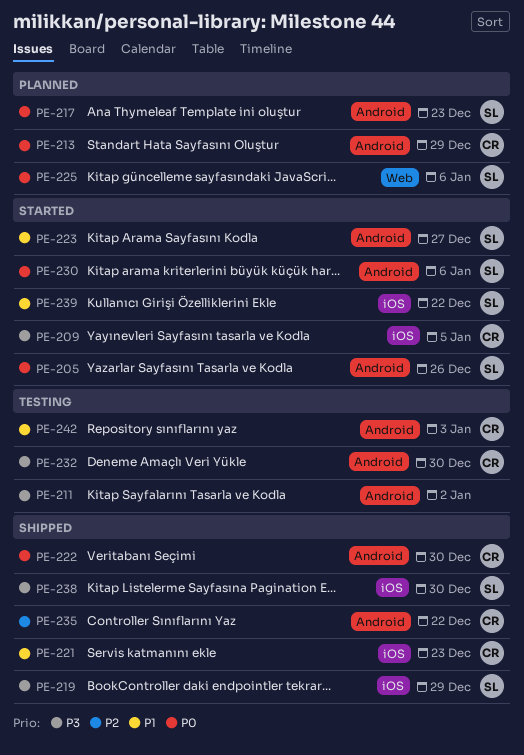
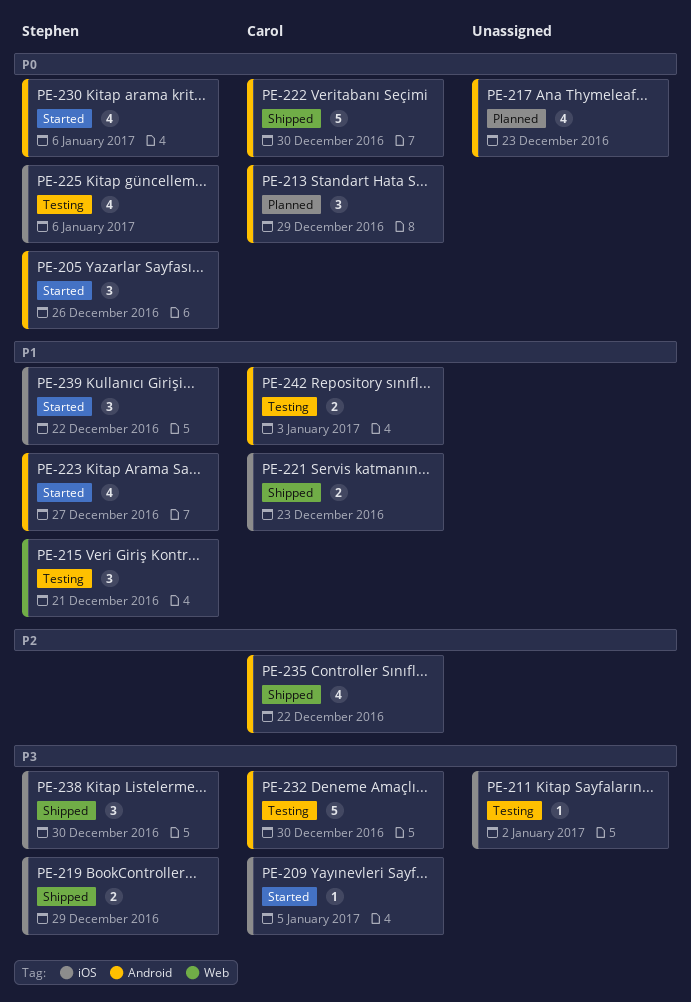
PE-211, label: Android -> iOS
PE-215: none -> present
PE-217, owner: Stephen -> none
PE-225, status: Planned -> Testing
PE-225, label: Web -> iOS

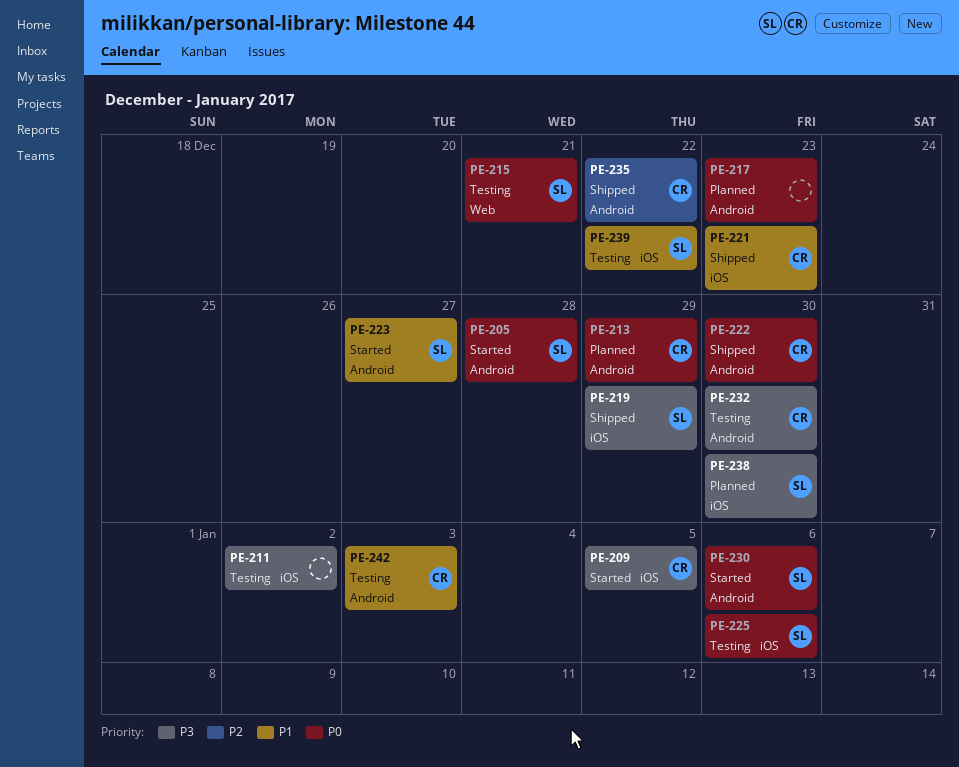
PE-205, due: Dec 26 -> Dec 28
PE-215, priority: P1 -> P0
PE-238, status: Shipped -> Planned
PE-239, status: Started -> Testing

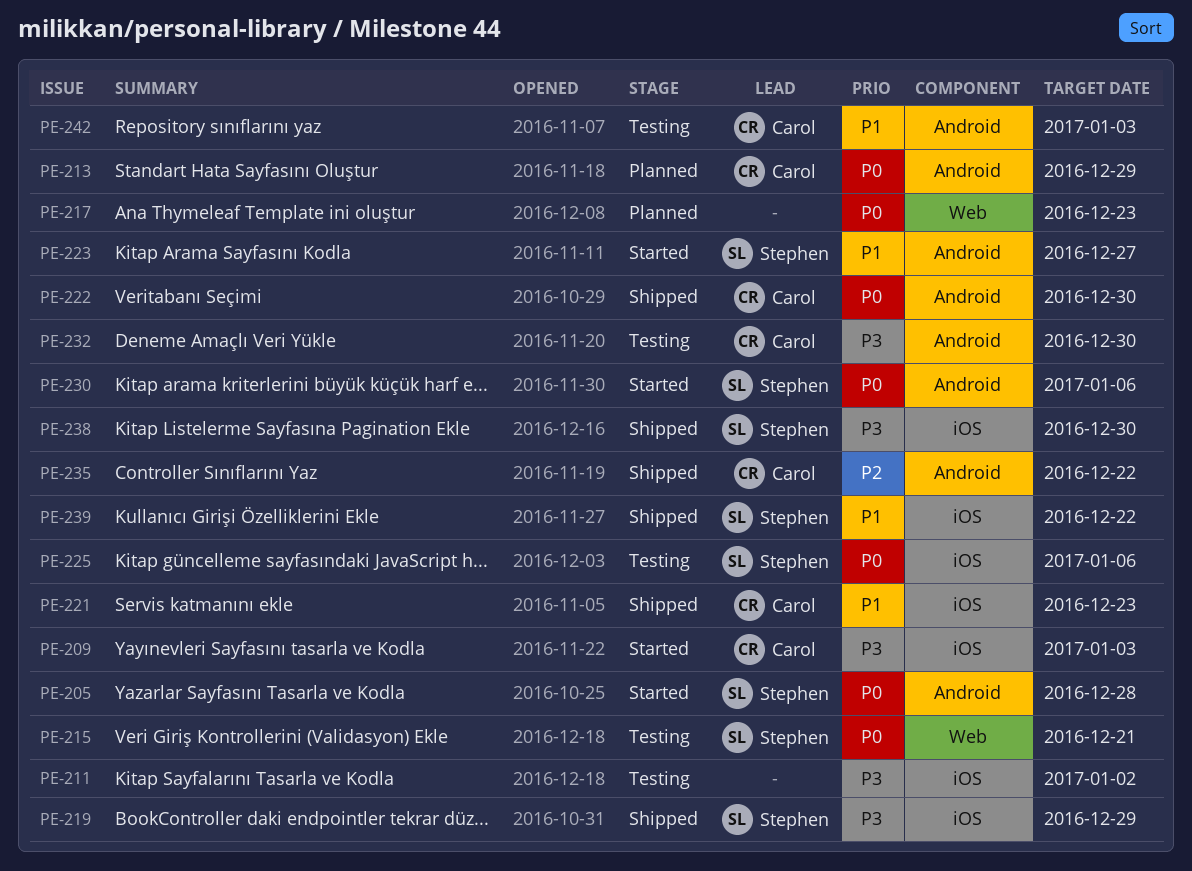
PE-209, due: Jan 5 -> Jan 3
PE-217, label: Android -> Web
PE-238, status: Planned -> Shipped
PE-239, status: Testing -> Shipped

